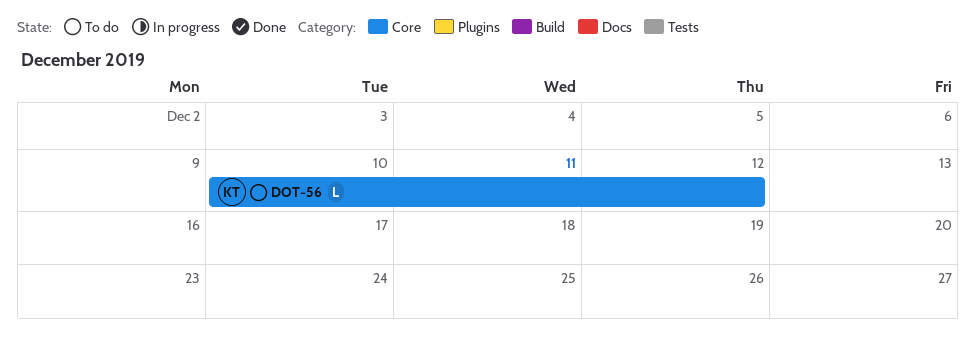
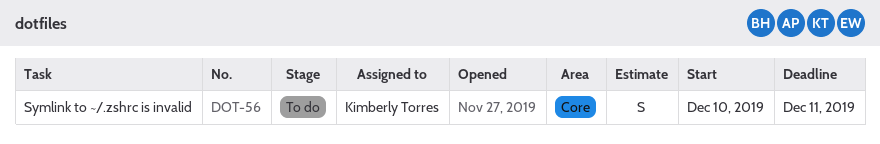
DOT-56, estimate: L -> S
DOT-56, due: Dec 12 -> Dec 11

